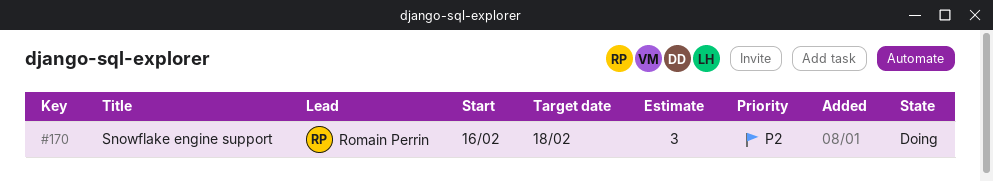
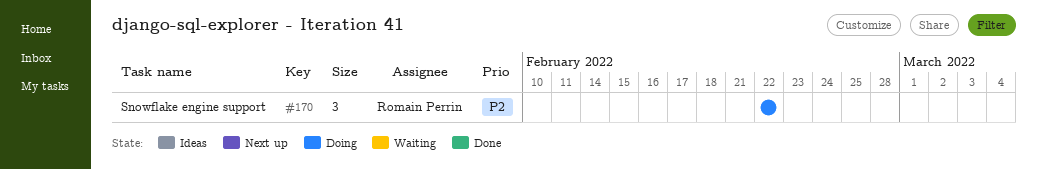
#170, start: Feb 16 -> Feb 22
#170, due: Feb 18 -> Feb 22

